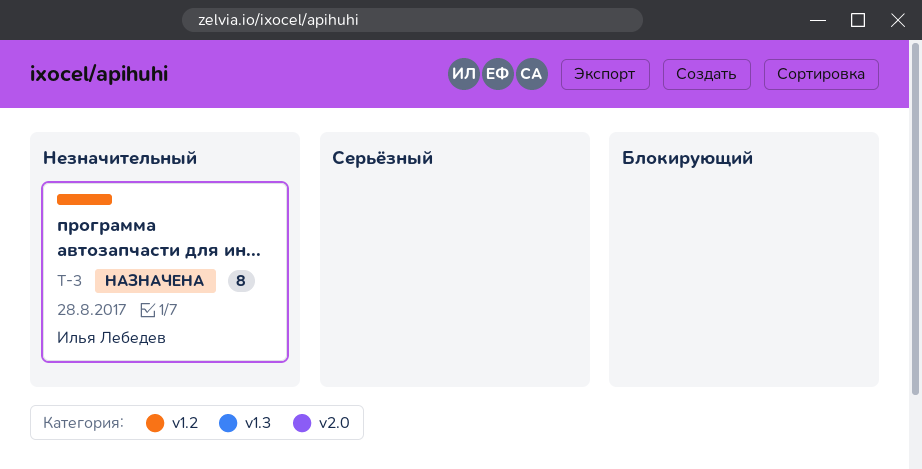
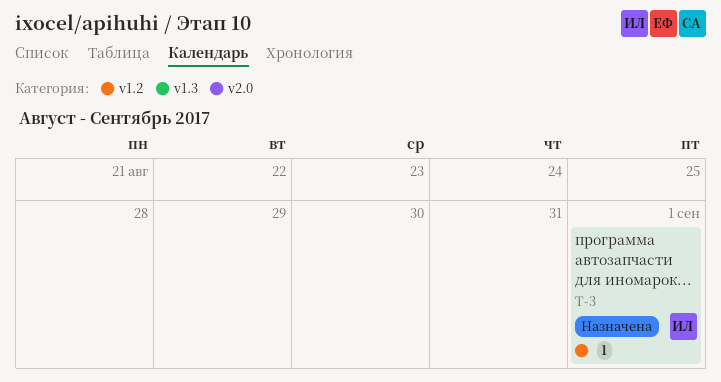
T-3, estimate: 8 -> 1
T-3, due: Aug 28 -> Sep 1

